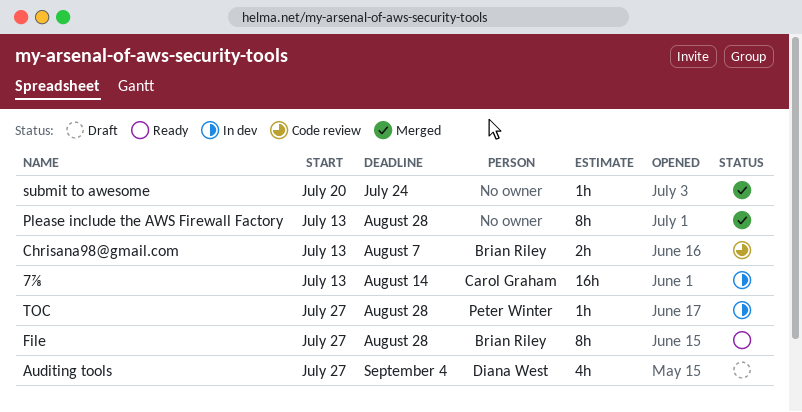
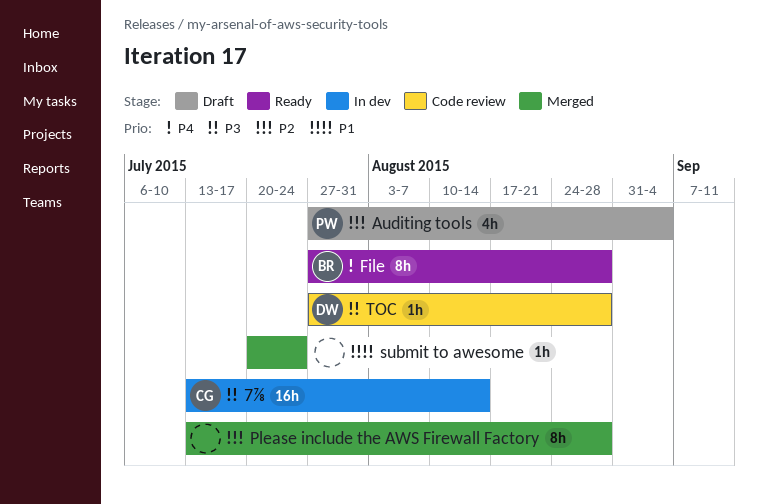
Auditing tools, owner: Diana West -> Peter Winter
Chrisana98@gmail.com: present -> none
TOC, status: In dev -> Code review
TOC, owner: Peter Winter -> Diana West

